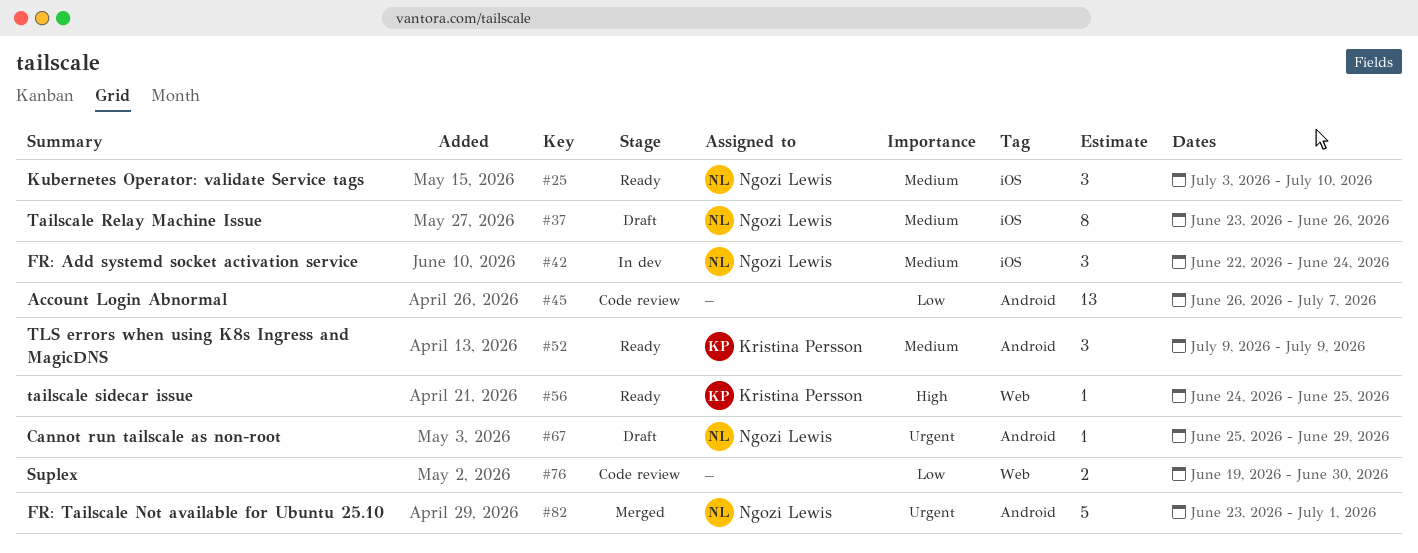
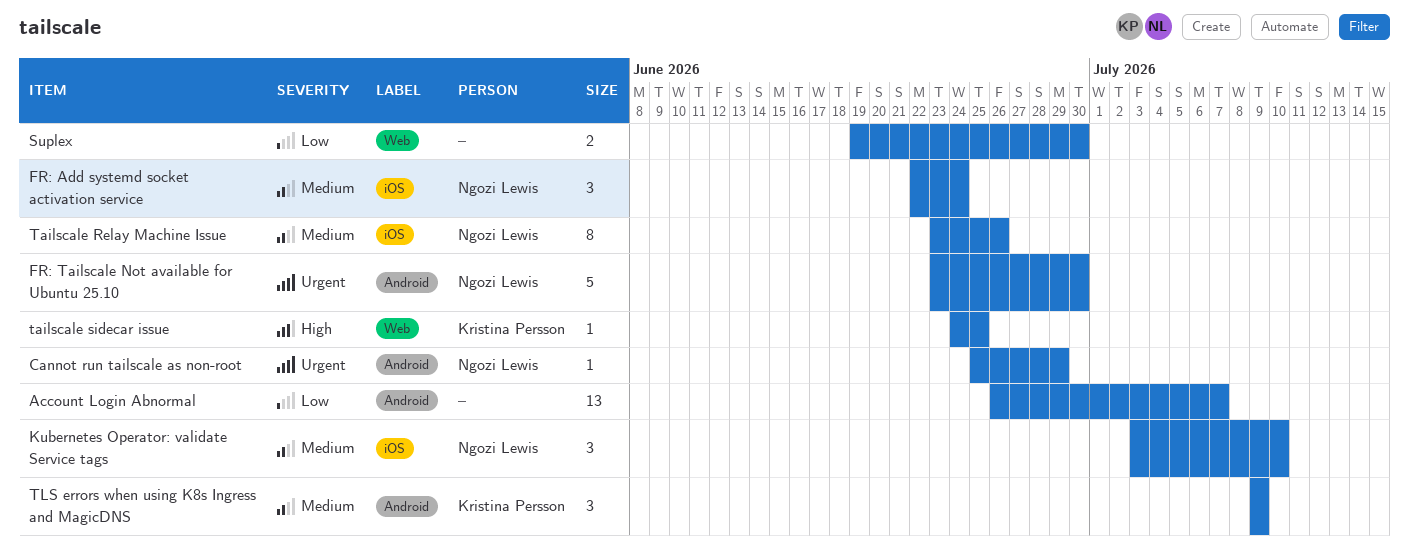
FR: Tailscale Not available for Ubuntu 25.10, due: Jul 1 -> Jun 30

